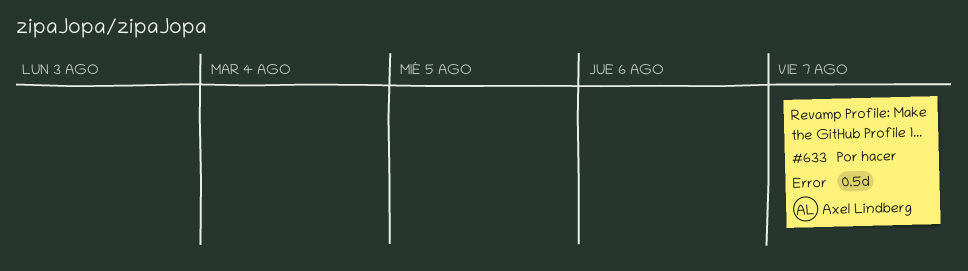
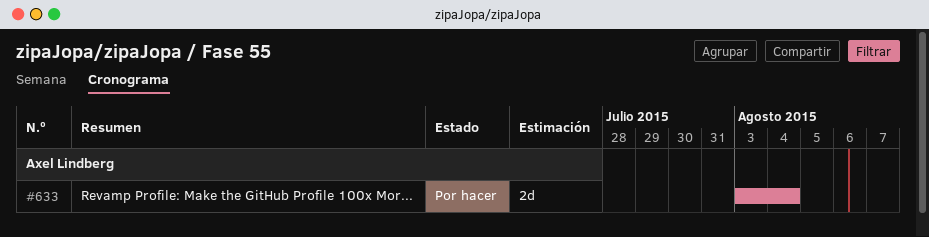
#633, estimate: 0.5d -> 2d
#633, due: Aug 7 -> Aug 4

